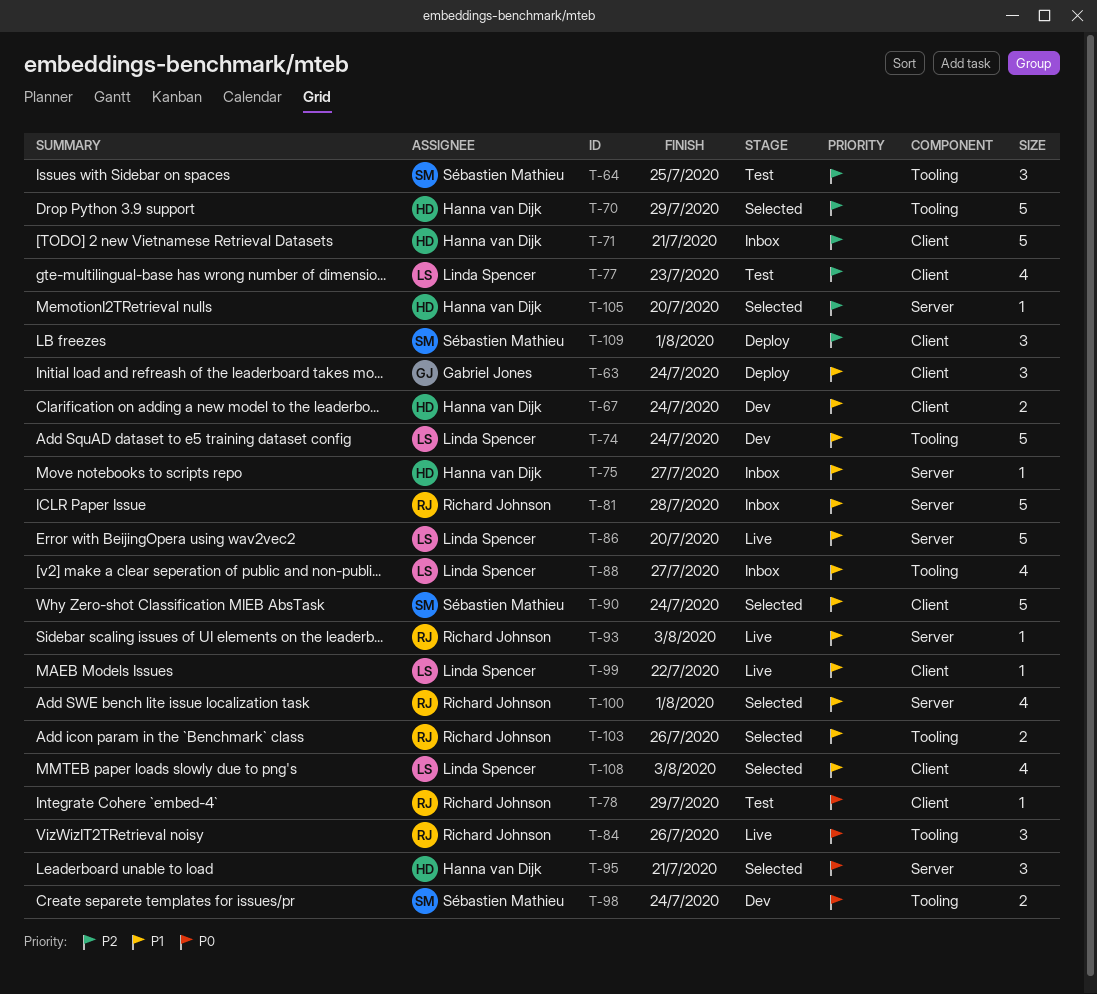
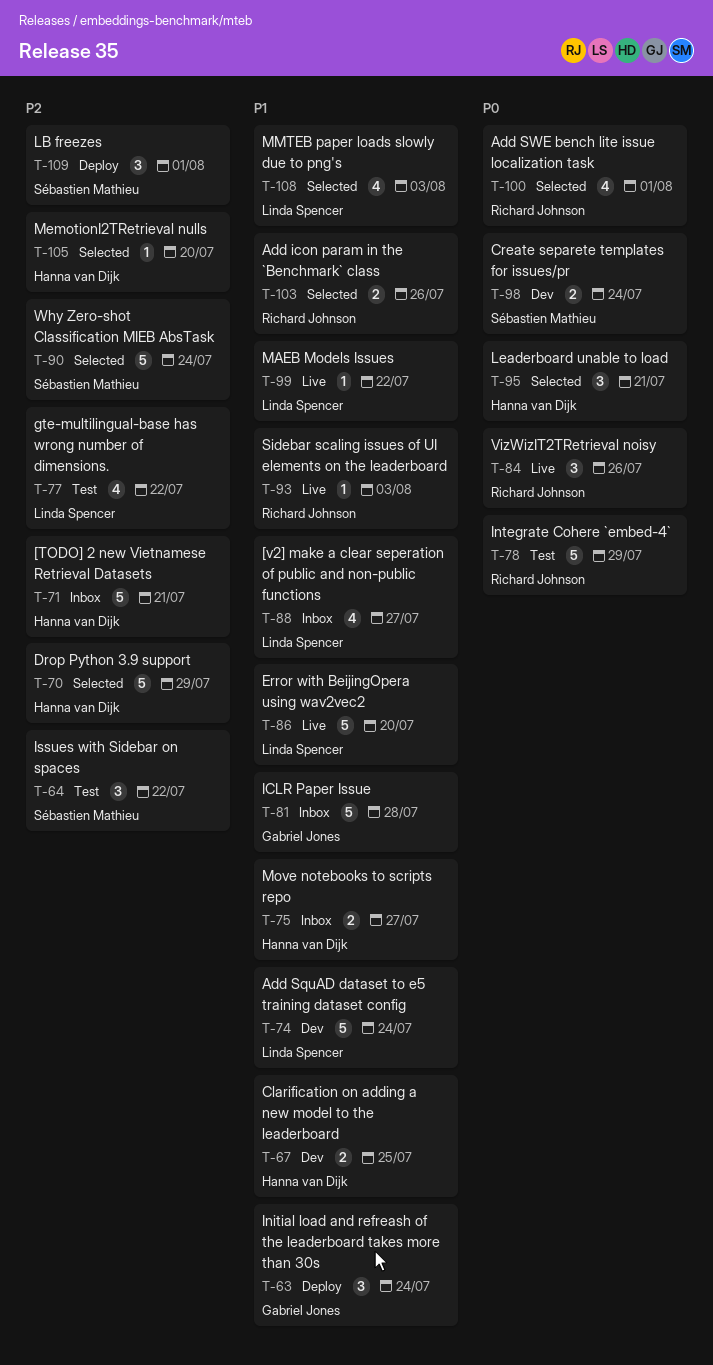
T-64, due: Jul 25 -> Jul 22
T-67, due: Jul 24 -> Jul 25
T-75, estimate: 1 -> 2
T-77, due: Jul 23 -> Jul 22
T-78, estimate: 1 -> 5
T-81, owner: Richard Johnson -> Gabriel Jones
T-90, priority: P1 -> P2
T-100, priority: P1 -> P0

